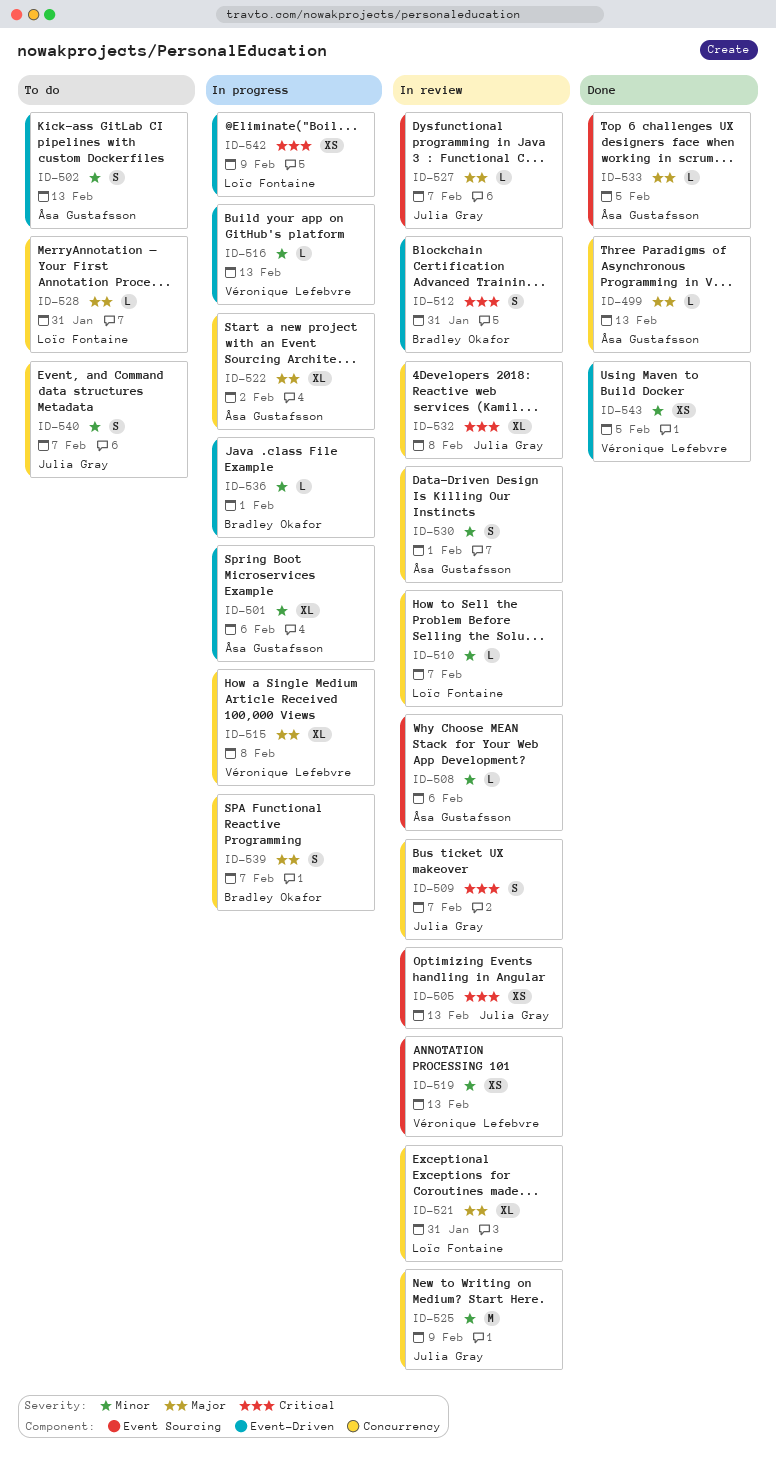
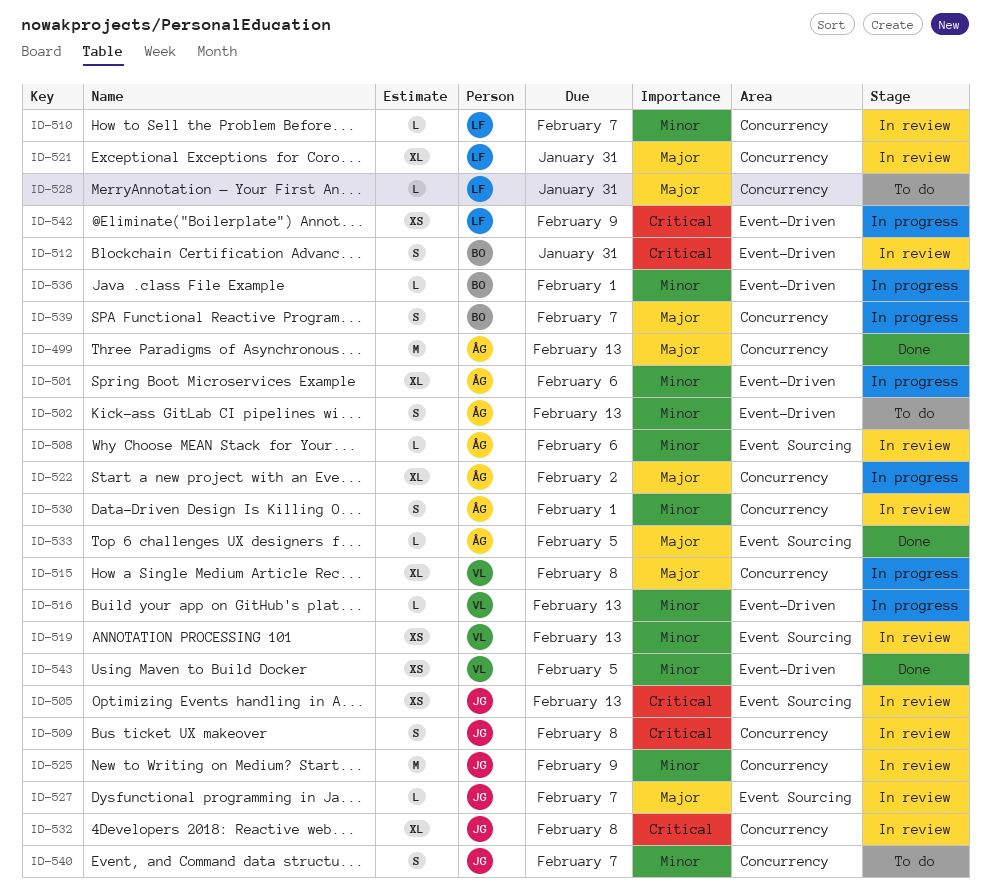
ID-499, estimate: L -> M
ID-509, due: Feb 7 -> Feb 8

